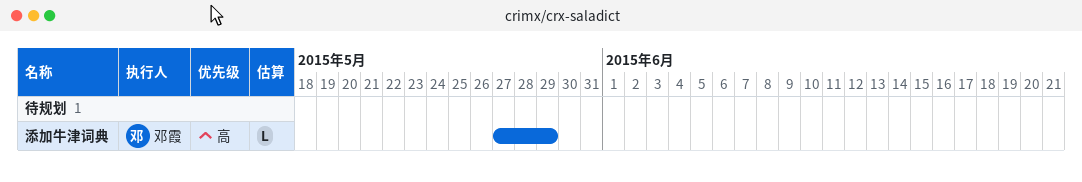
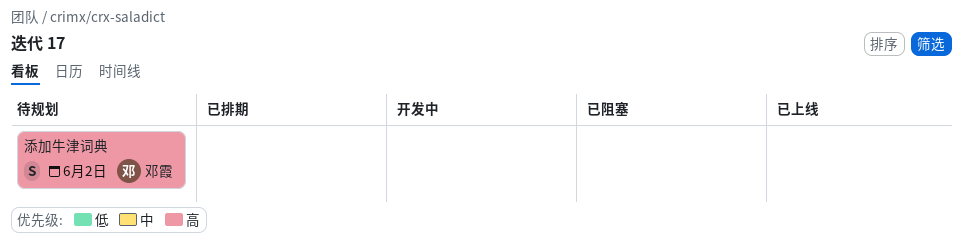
添加牛津词典, estimate: L -> S
添加牛津词典, due: May 29 -> Jun 2

